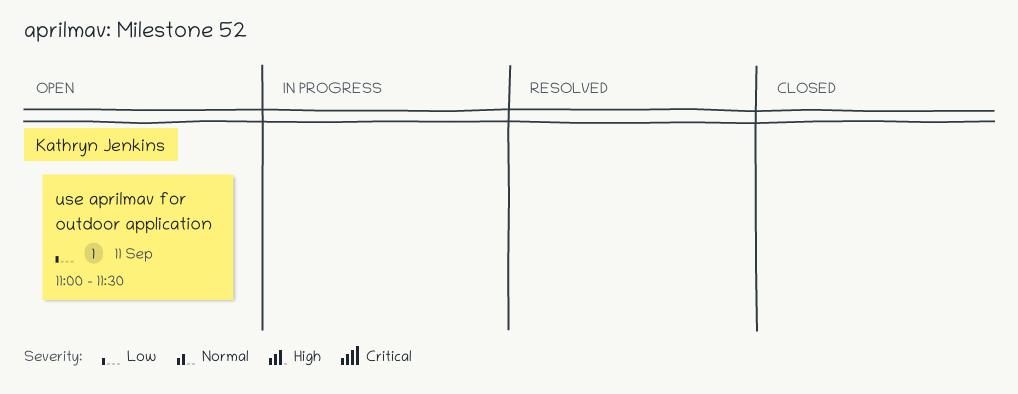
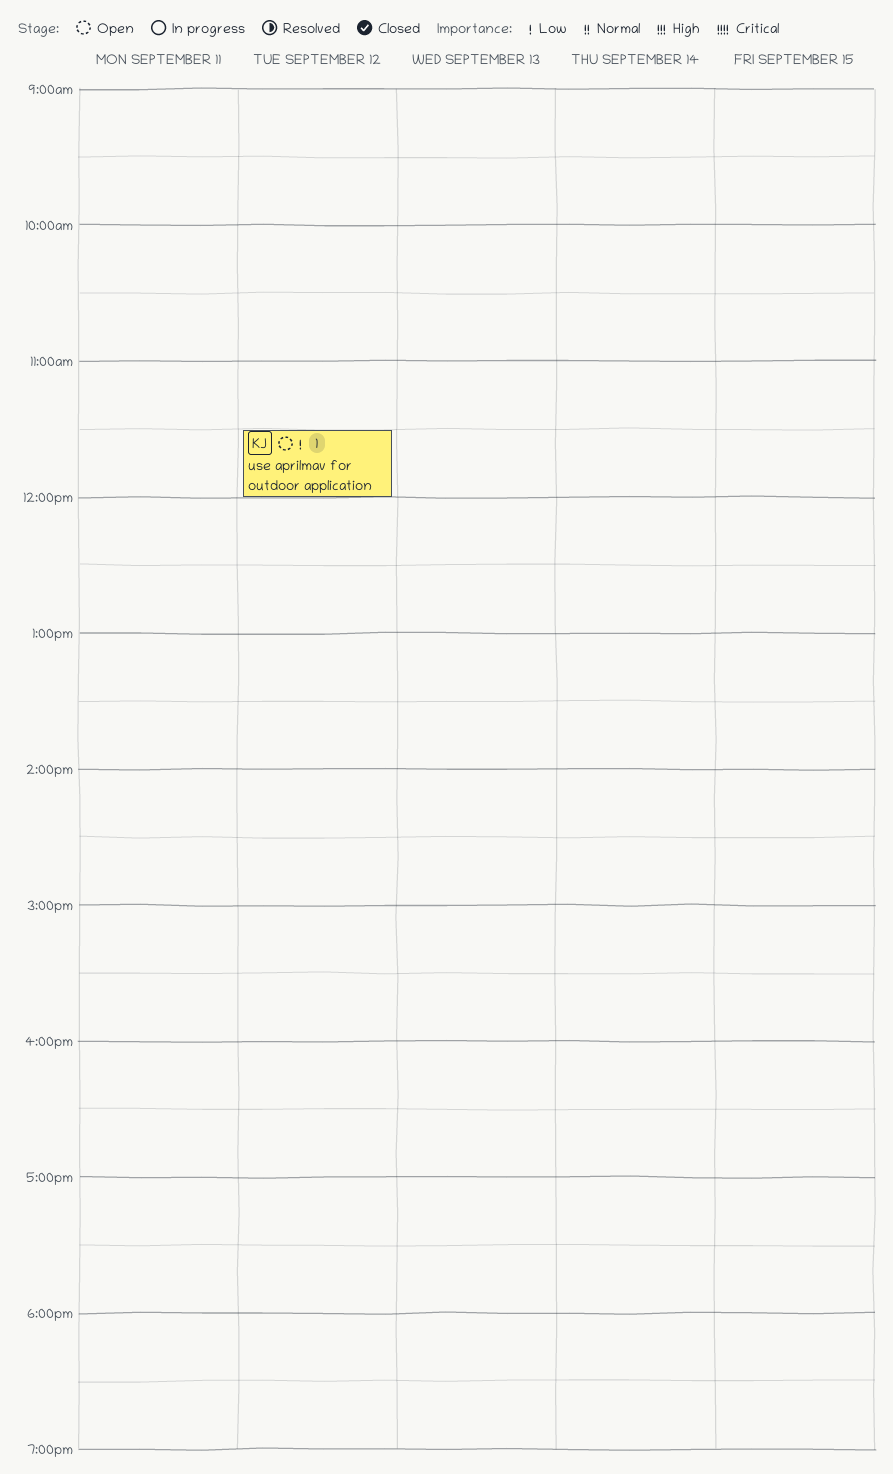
use aprilmav for outdoor application, day: Sep 11 -> Sep 12
use aprilmav for outdoor application, begins: 11:00 -> 11:30
use aprilmav for outdoor application, ends: 11:30 -> 12:00

